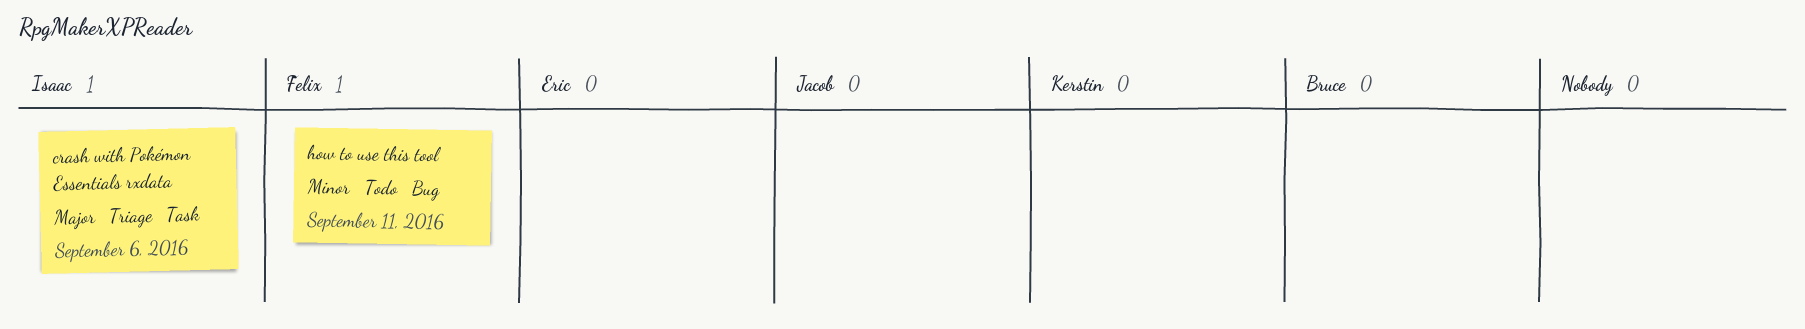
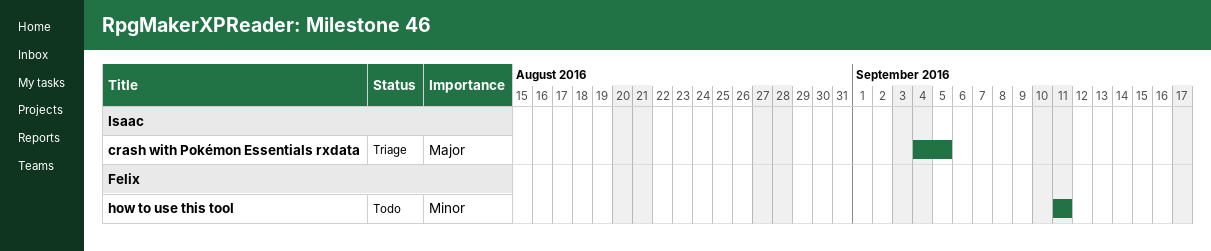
crash with Pokémon Essentials rxdata, due: Sep 6 -> Sep 5

